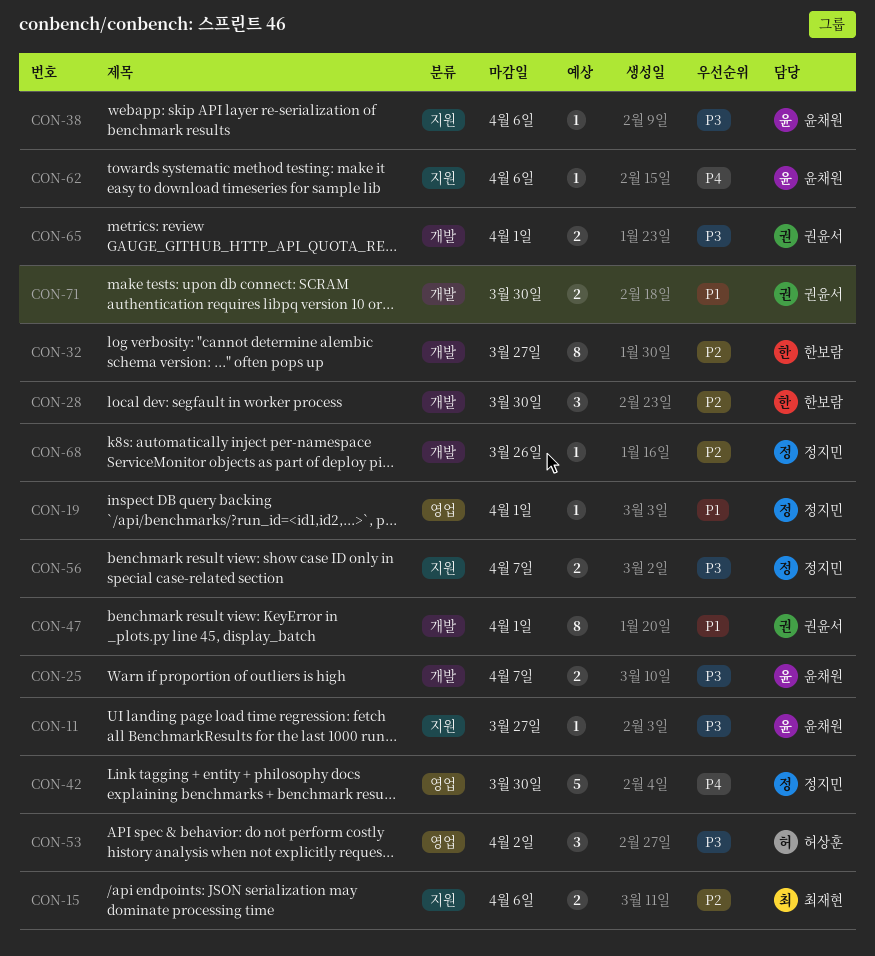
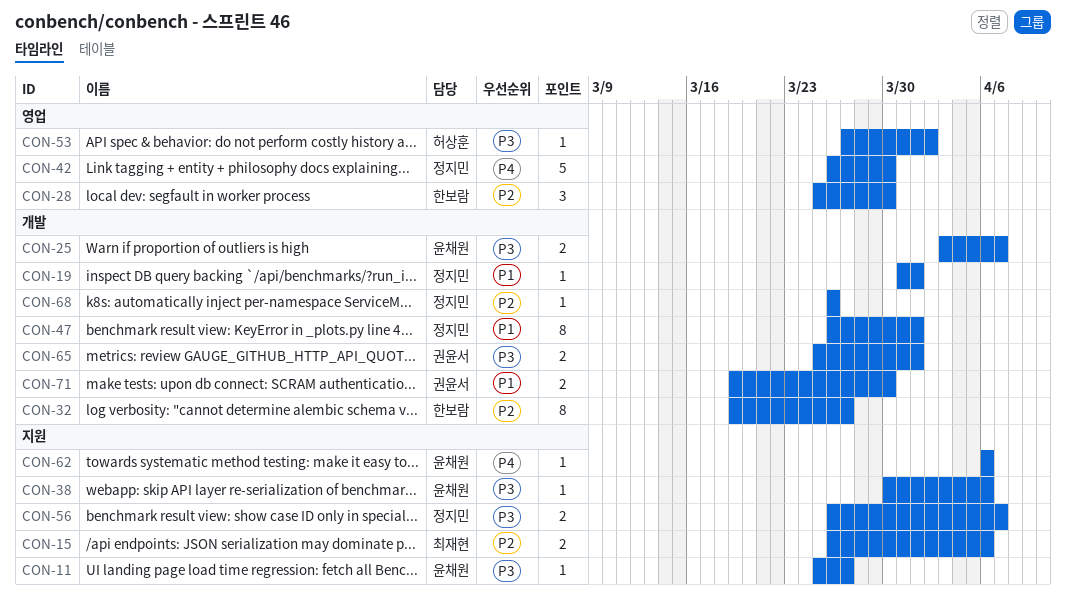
CON-19, label: 영업 -> 개발
CON-28, label: 개발 -> 영업
CON-47, owner: 권윤서 -> 정지민
CON-53, estimate: 3 -> 1

